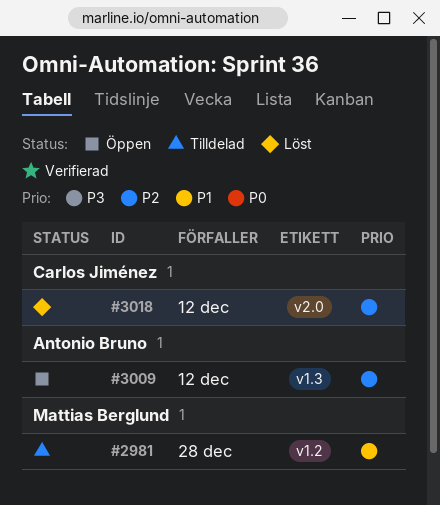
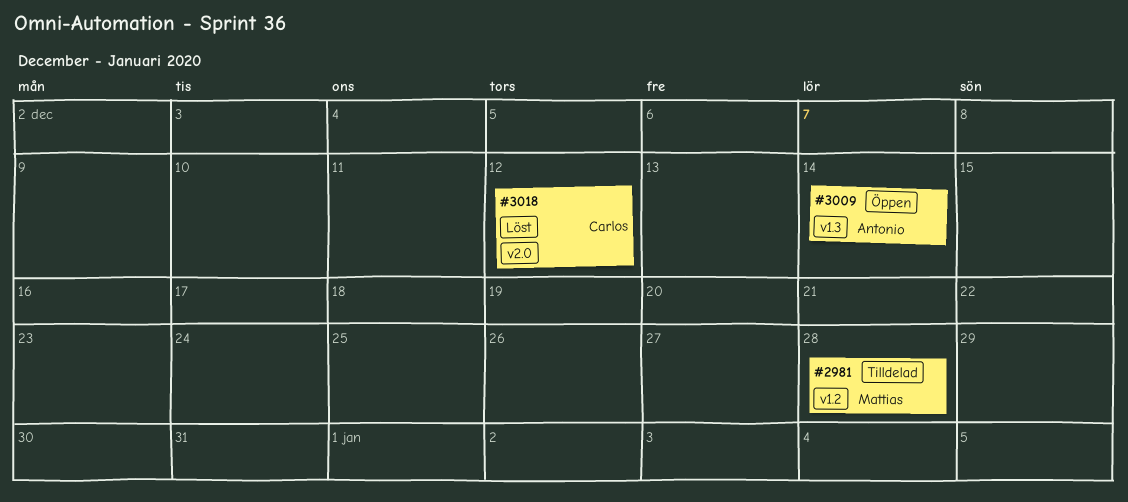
#3009, due: Dec 12 -> Dec 14

